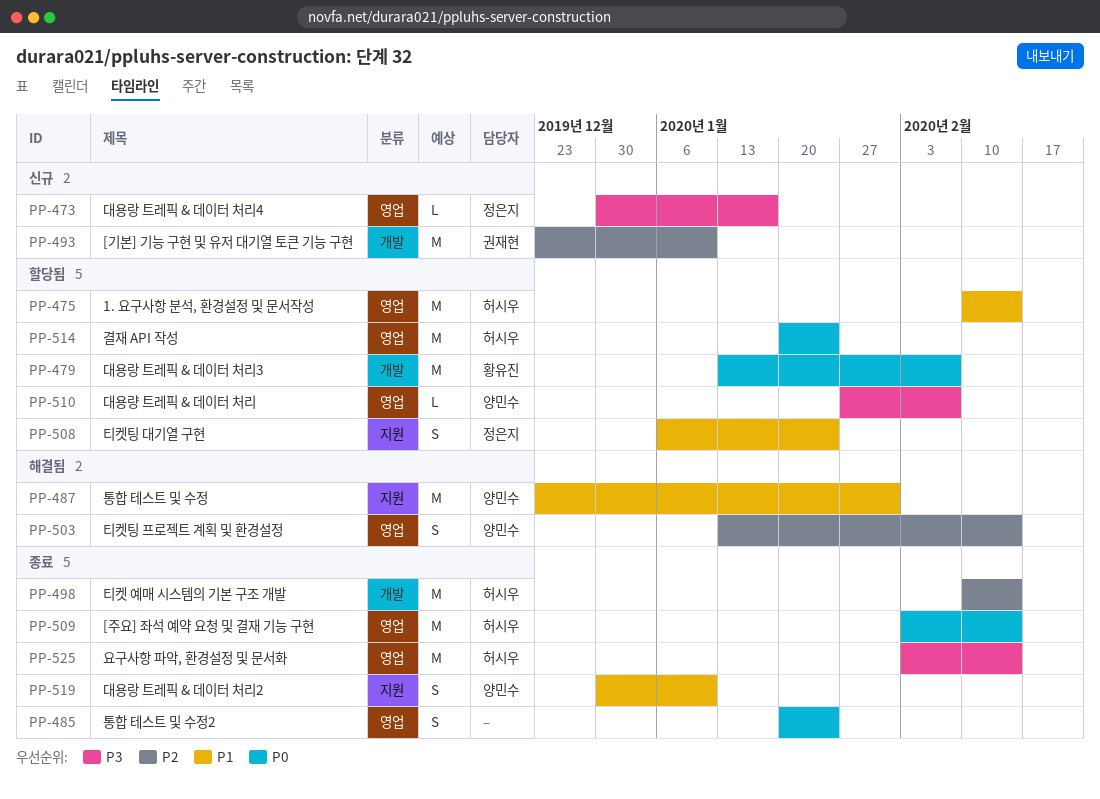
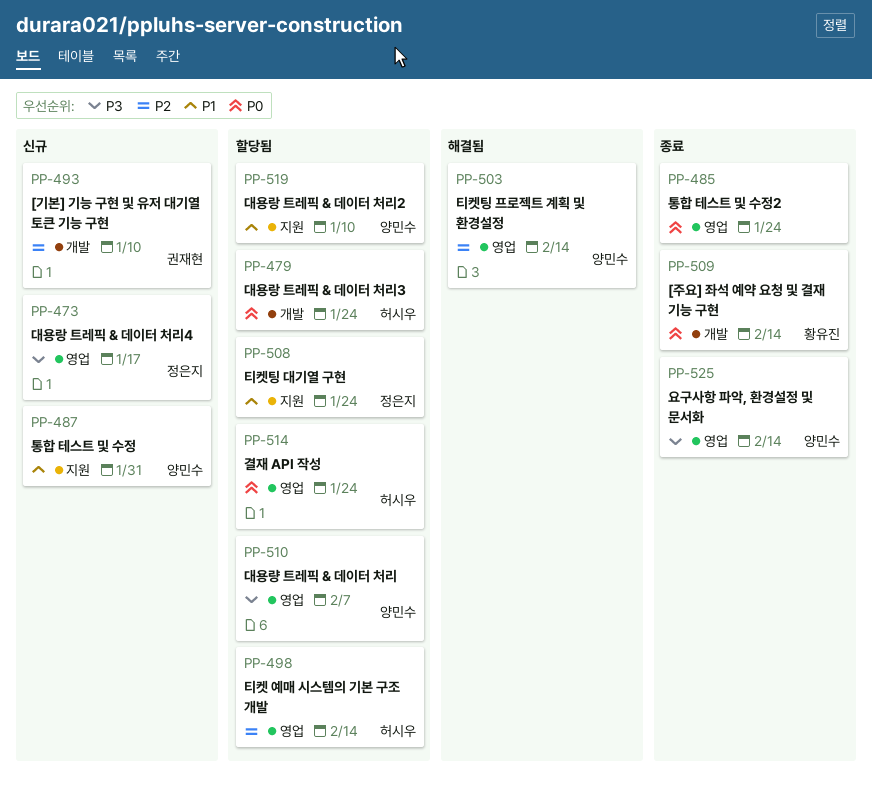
PP-475: present -> none
PP-479, owner: 황유진 -> 허시우
PP-479, due: Feb 7 -> Jan 24
PP-487, status: 해결됨 -> 신규
PP-498, status: 종료 -> 할당됨
PP-498, label: 개발 -> 영업
PP-509, owner: 허시우 -> 황유진
PP-509, label: 영업 -> 개발
PP-519, status: 종료 -> 할당됨
PP-525, owner: 허시우 -> 양민수

